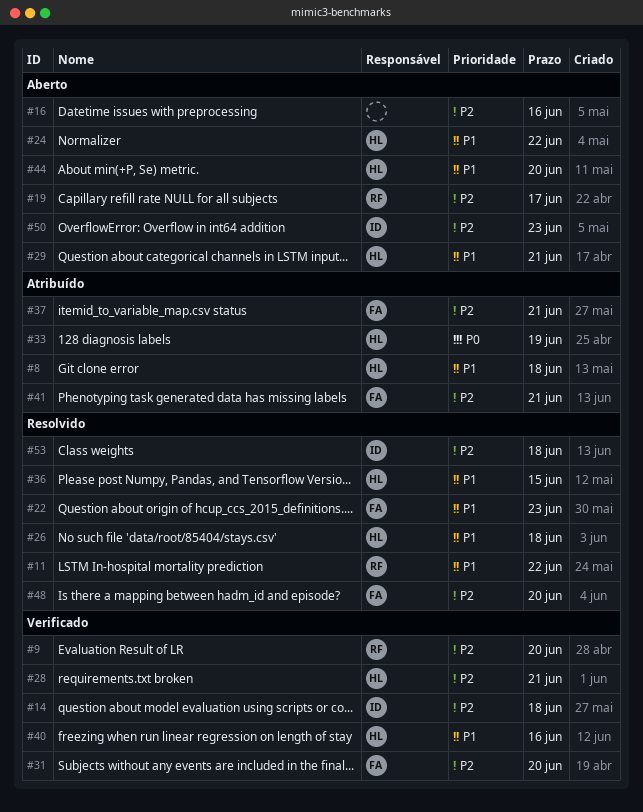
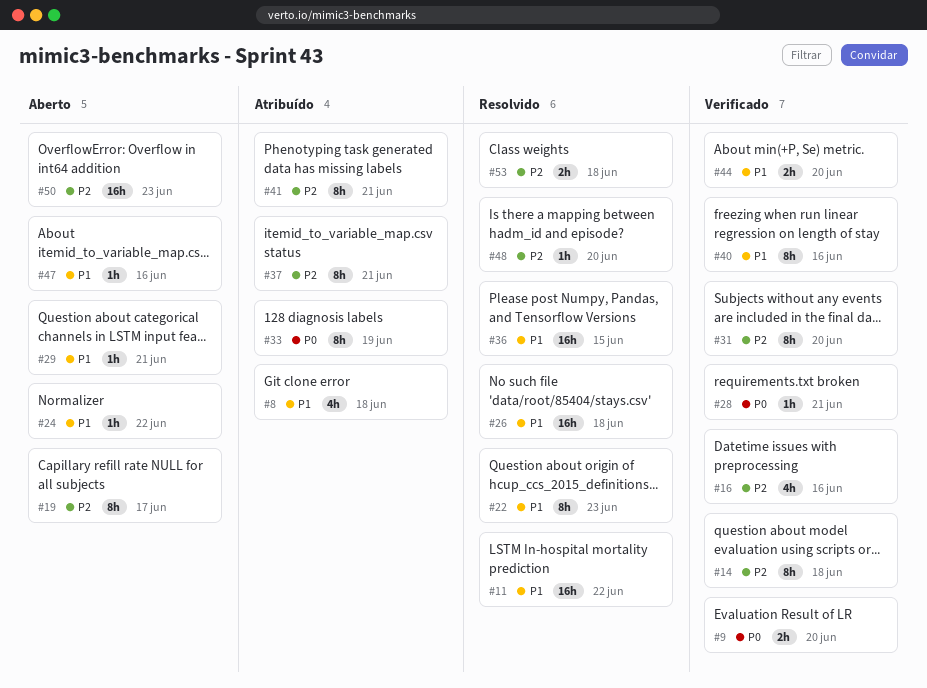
#9, priority: P2 -> P0
#16, status: Aberto -> Verificado
#28, priority: P2 -> P0
#44, status: Aberto -> Verificado
#47: none -> present

